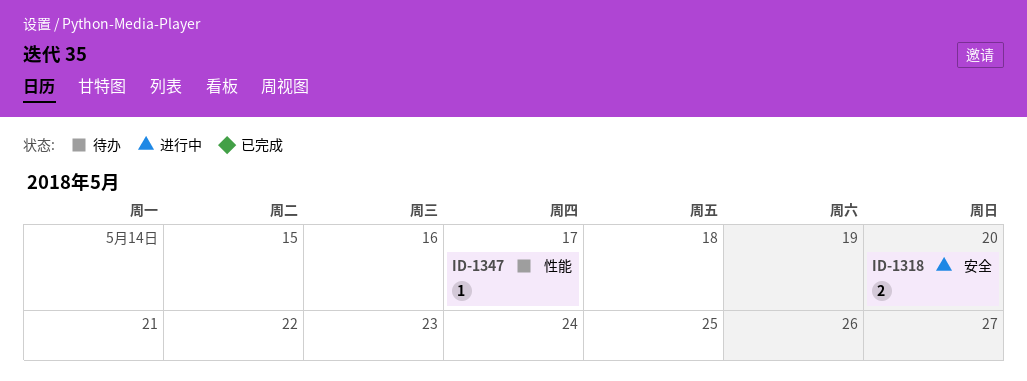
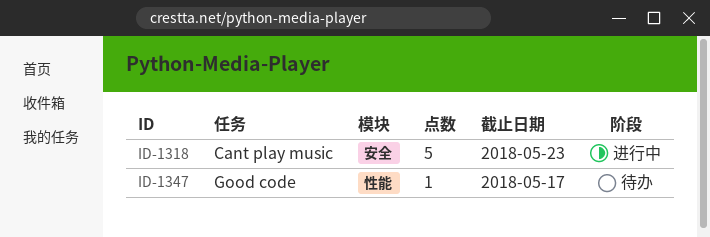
ID-1318, estimate: 2 -> 5
ID-1318, due: May 20 -> May 23

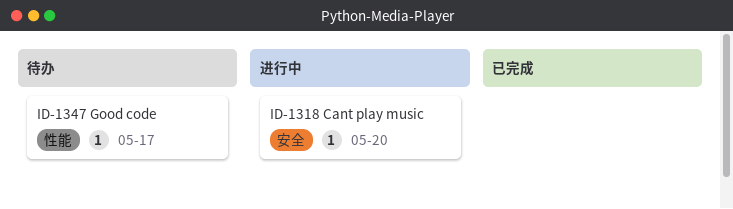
ID-1318, estimate: 5 -> 1
ID-1318, due: May 23 -> May 20

